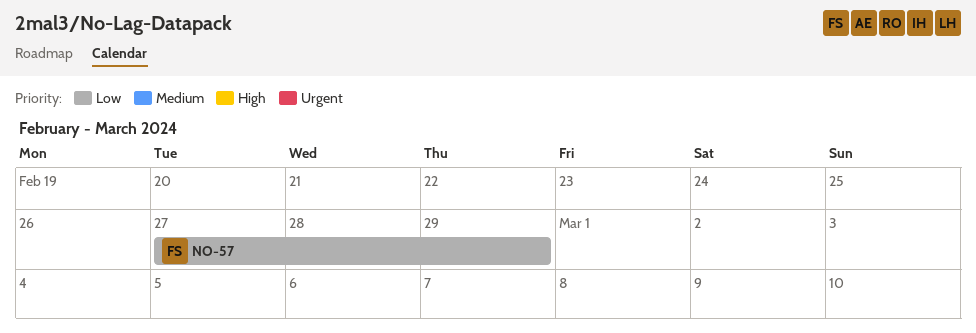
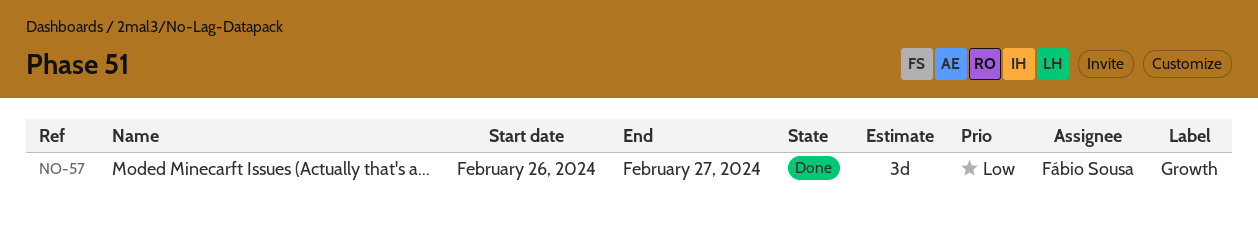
NO-57, start: Feb 27 -> Feb 26
NO-57, due: Feb 29 -> Feb 27

